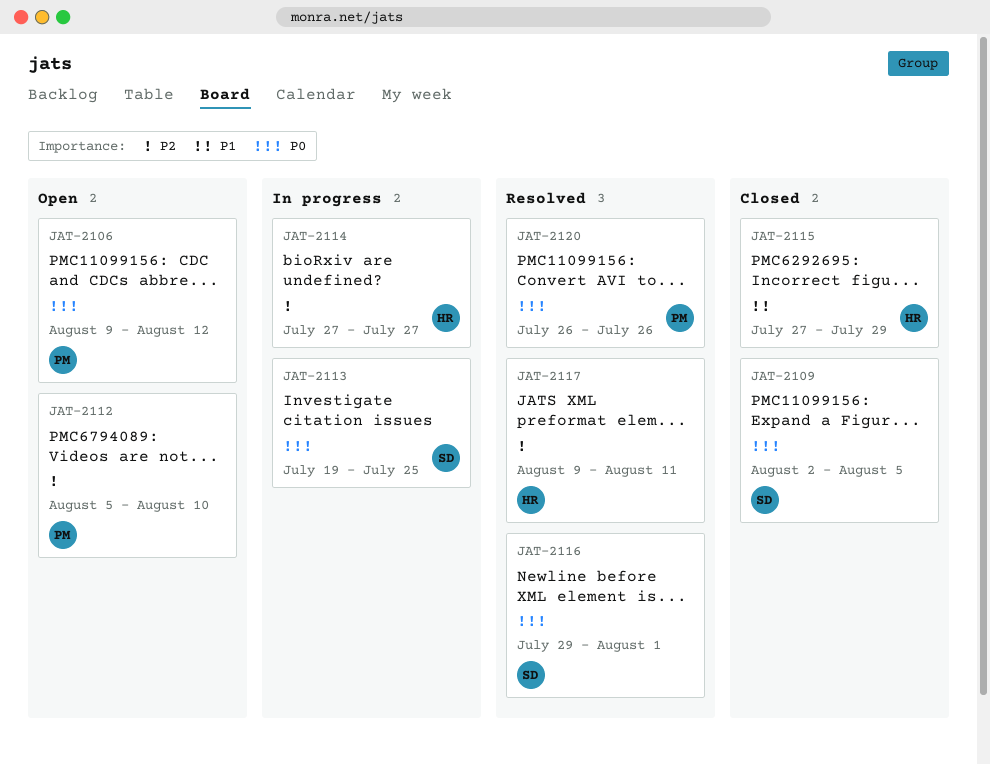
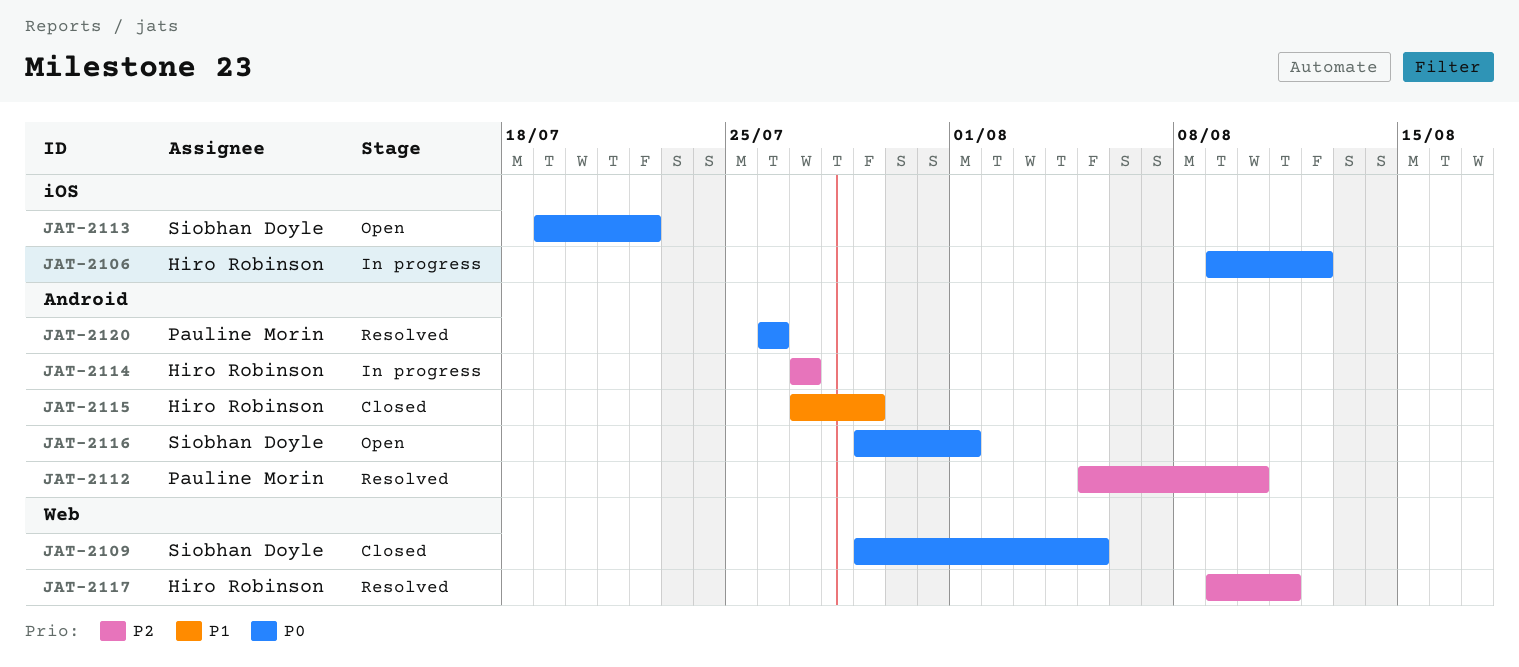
JAT-2106, status: Open -> In progress
JAT-2106, owner: Pauline Morin -> Hiro Robinson
JAT-2109, start: Aug 2 -> Jul 29
JAT-2112, status: Open -> Resolved
JAT-2113, status: In progress -> Open
JAT-2113, due: Jul 25 -> Jul 22
JAT-2116, status: Resolved -> Open

